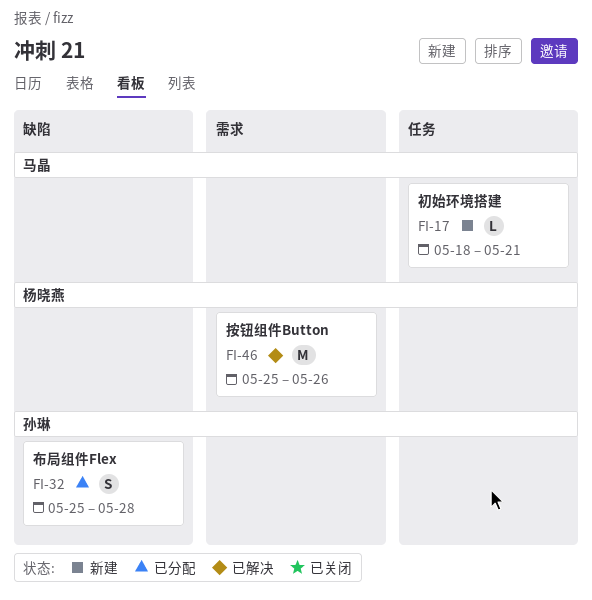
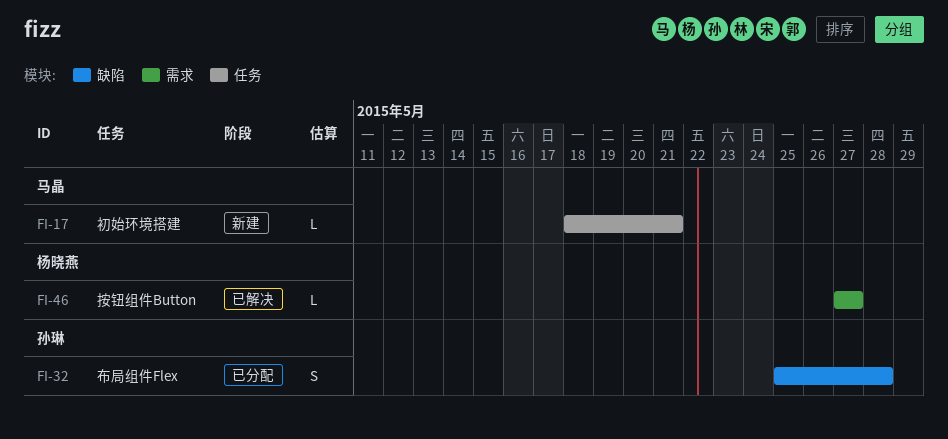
FI-46, estimate: M -> L
FI-46, start: May 25 -> May 27
FI-46, due: May 26 -> May 27

